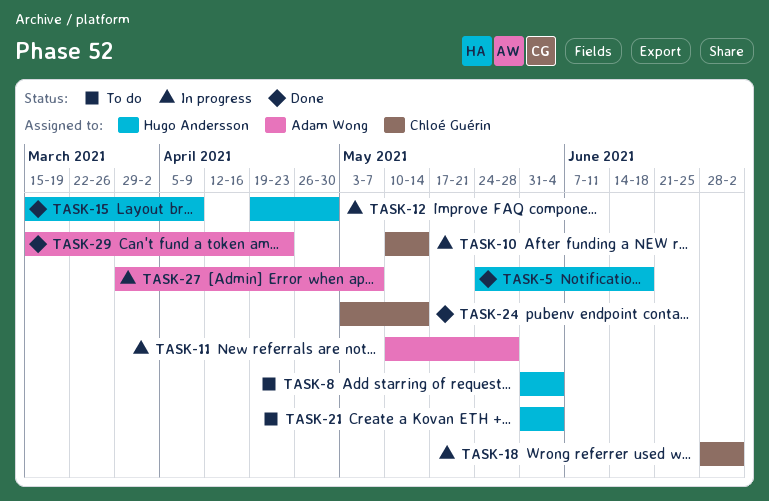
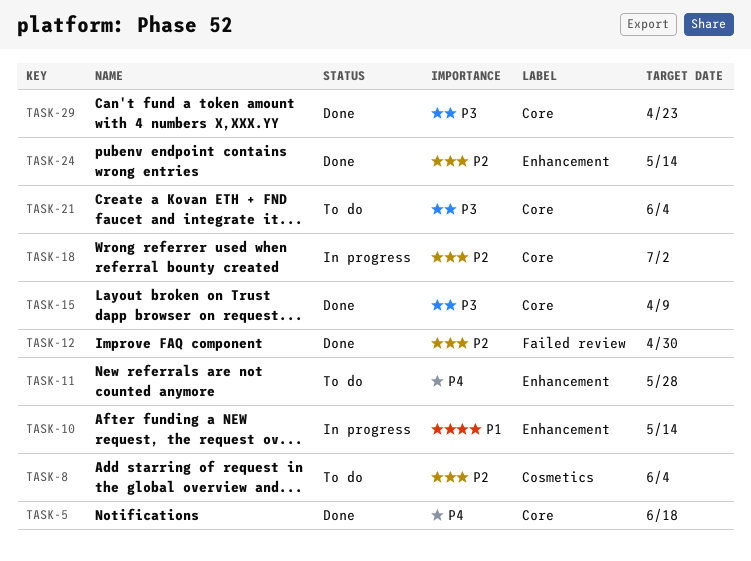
TASK-11, status: In progress -> To do
TASK-12, status: In progress -> Done
TASK-27: present -> none

